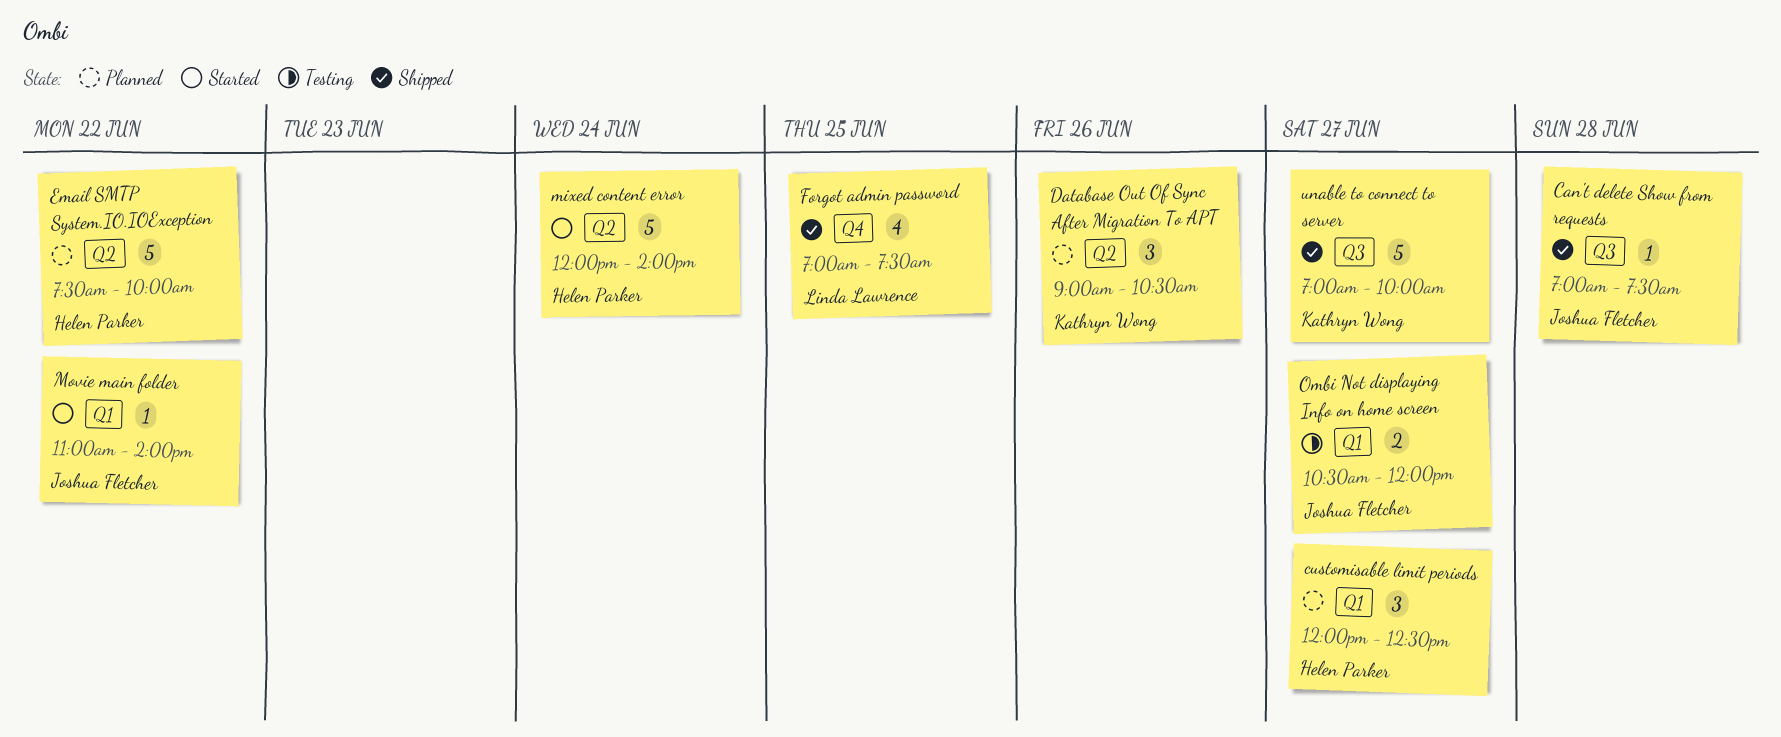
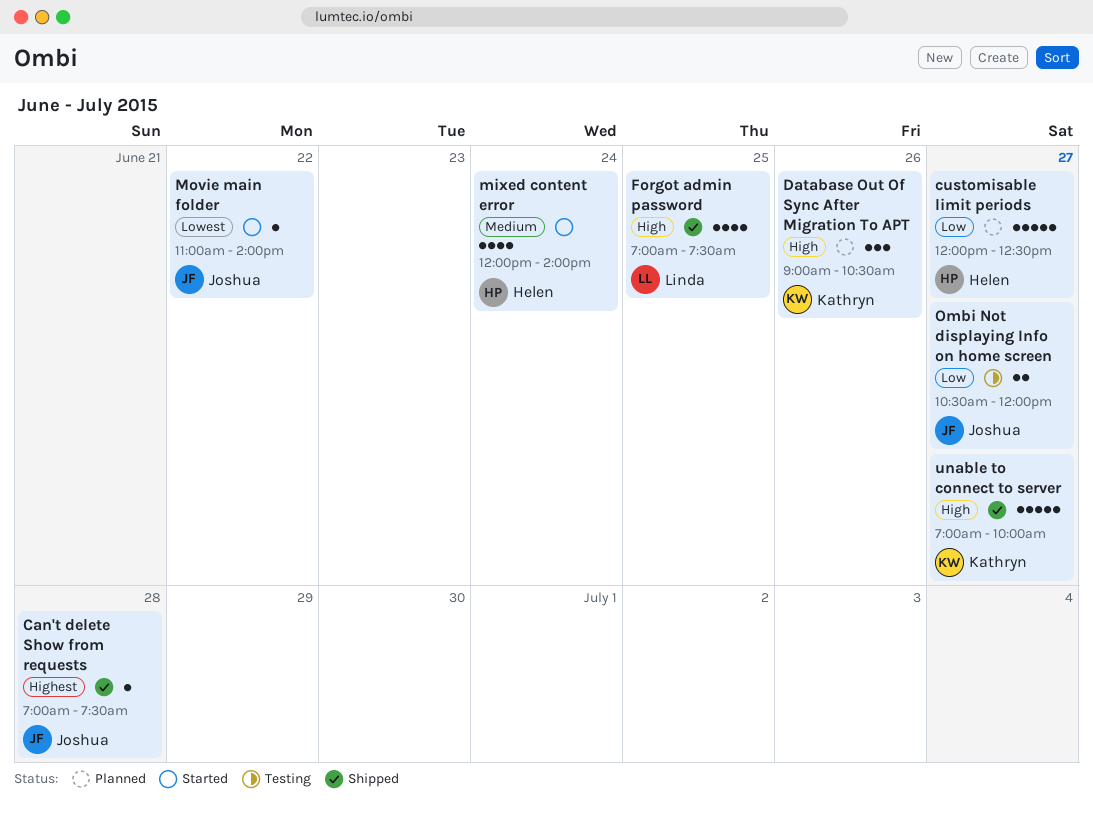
customisable limit periods, estimate: 3 -> 5
Email SMTP System.IO.IOException: present -> none
mixed content error, estimate: 5 -> 4

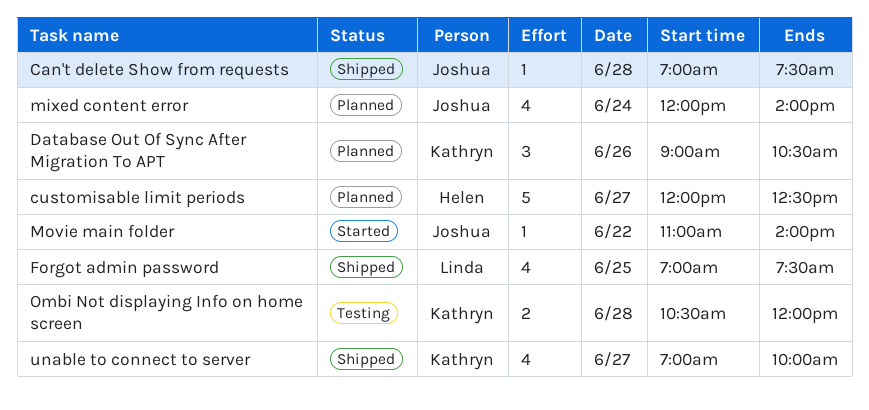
mixed content error, status: Started -> Planned
mixed content error, owner: Helen -> Joshua
Ombi Not displaying Info on home screen, owner: Joshua -> Kathryn
Ombi Not displaying Info on home screen, day: Jun 27 -> Jun 28
unable to connect to server, estimate: 5 -> 4

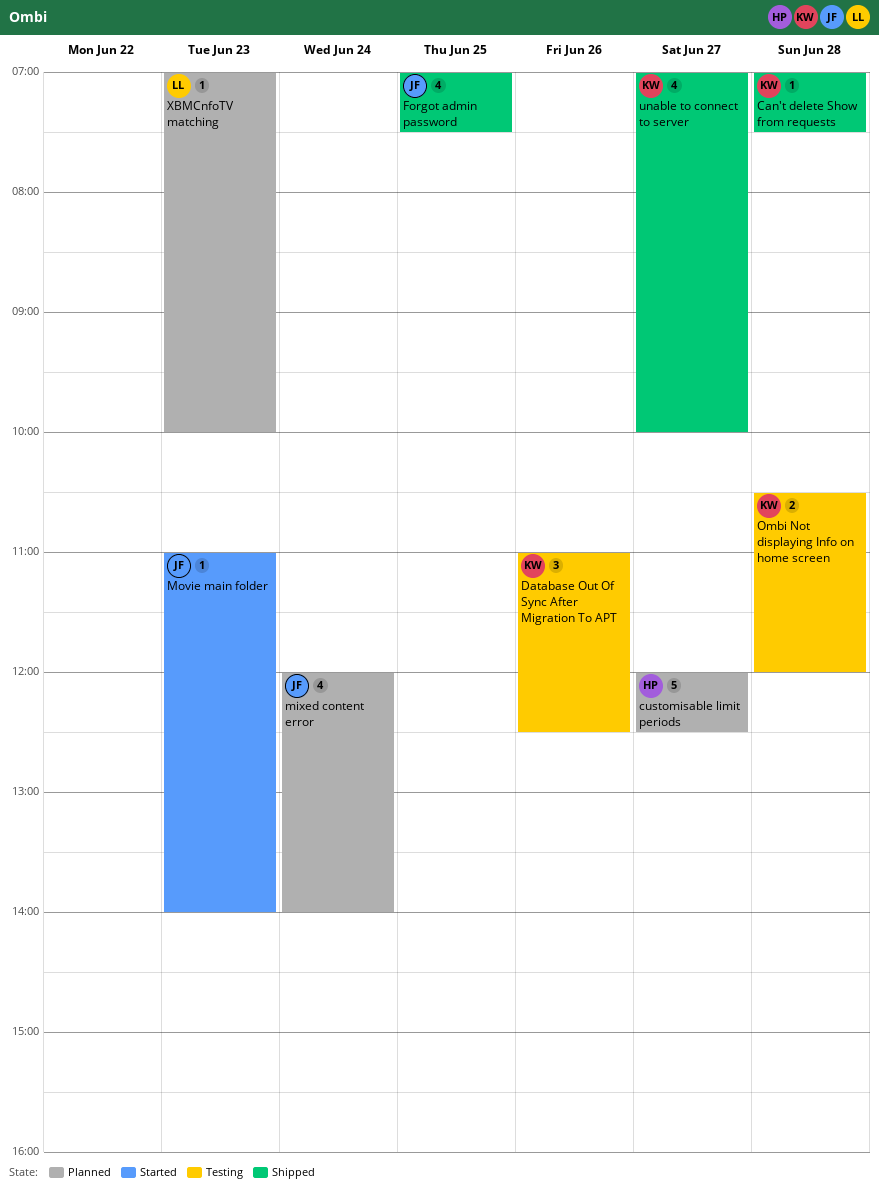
Can't delete Show from requests, owner: Joshua -> Kathryn
Database Out Of Sync After Migration To APT, status: Planned -> Testing
Database Out Of Sync After Migration To APT, begins: 09:00 -> 11:00
Database Out Of Sync After Migration To APT, ends: 10:30 -> 12:30
Forgot admin password, owner: Linda -> Joshua
Movie main folder, day: Jun 22 -> Jun 23
XBMCnfoTV matching: none -> present

